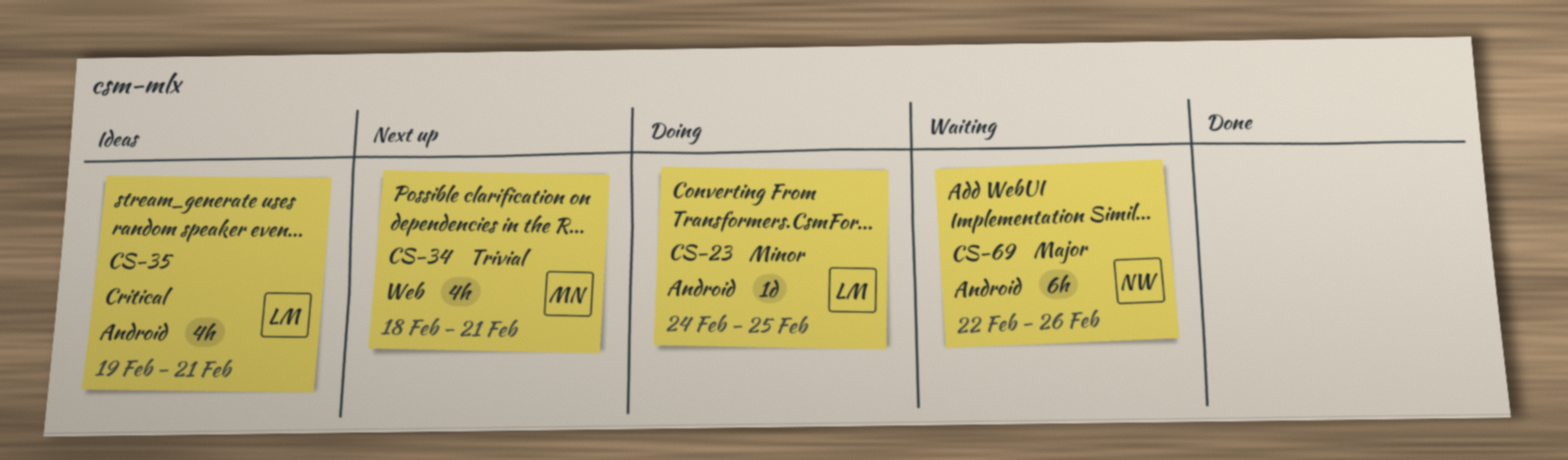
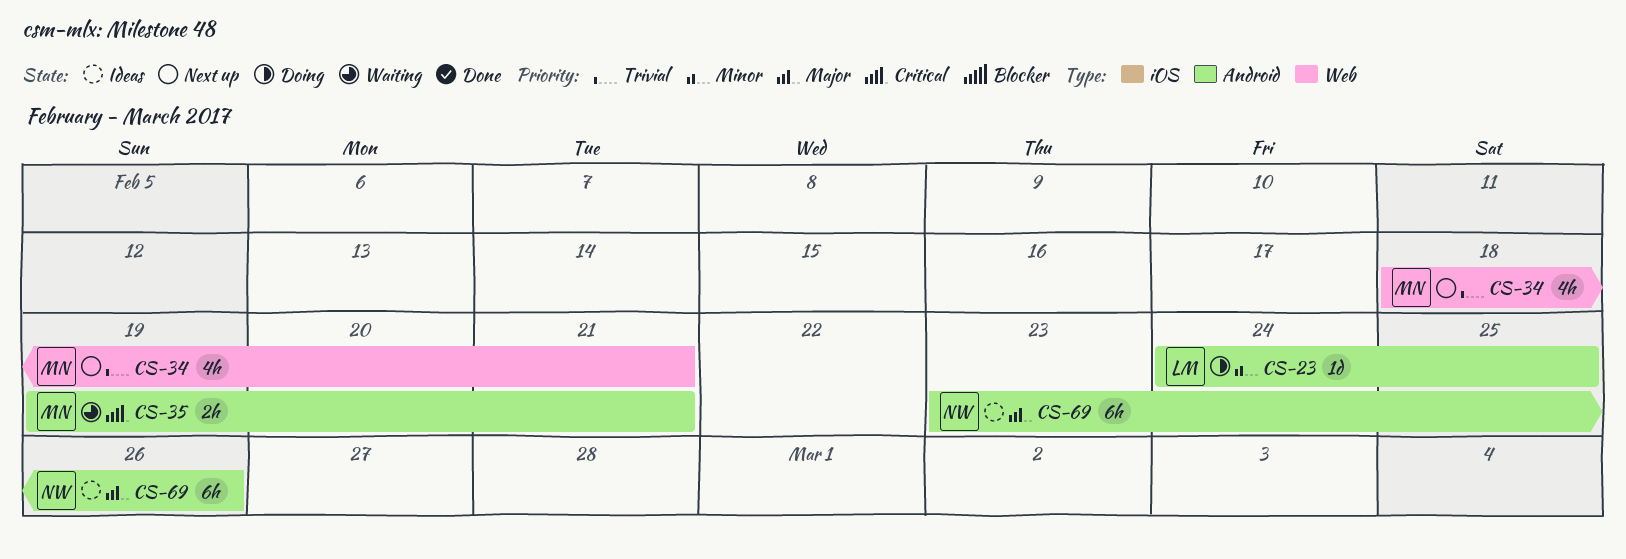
CS-35, status: Ideas -> Waiting
CS-35, owner: LM -> MN
CS-35, estimate: 4h -> 2h
CS-69, status: Waiting -> Ideas
CS-69, start: Feb 22 -> Feb 23

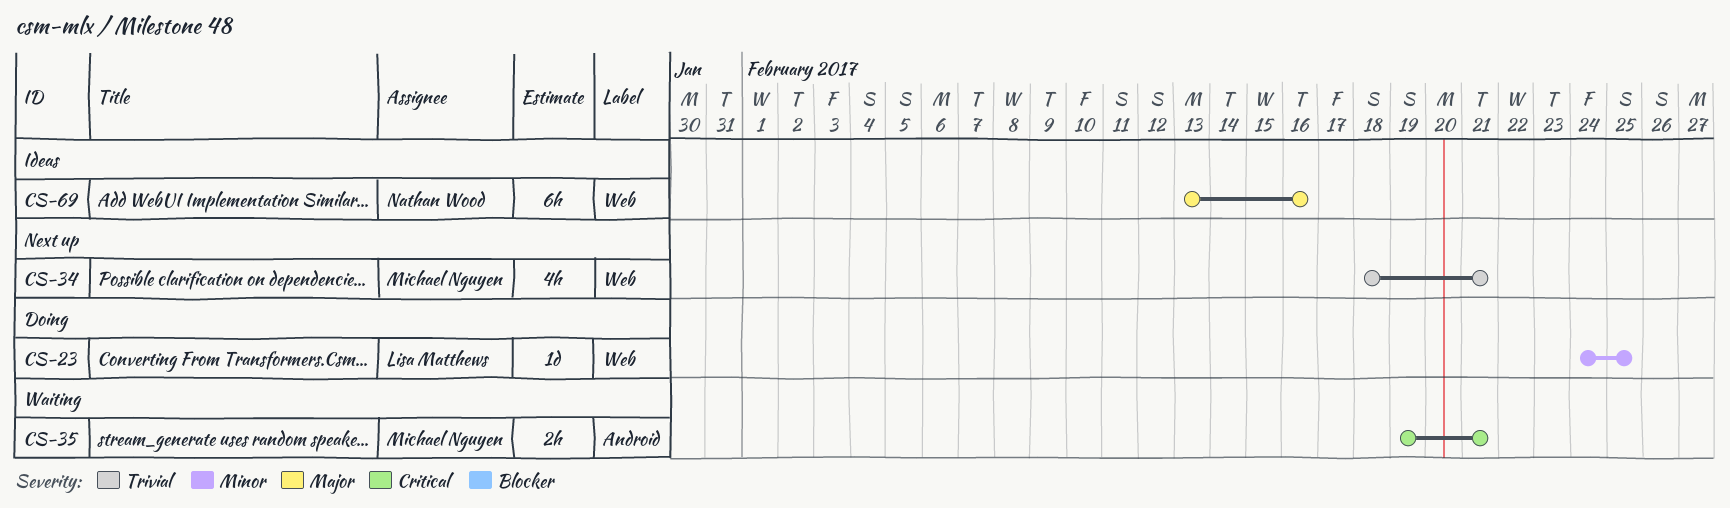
CS-23, label: Android -> Web
CS-69, label: Android -> Web
CS-69, start: Feb 23 -> Feb 13
CS-69, due: Feb 26 -> Feb 16

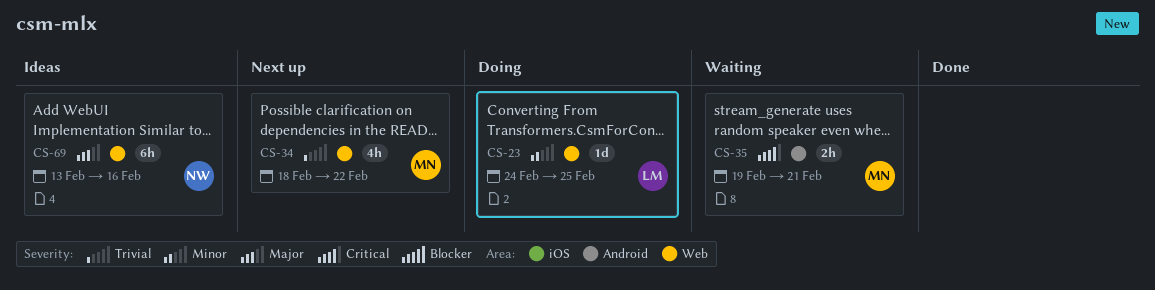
CS-34, due: Feb 21 -> Feb 22

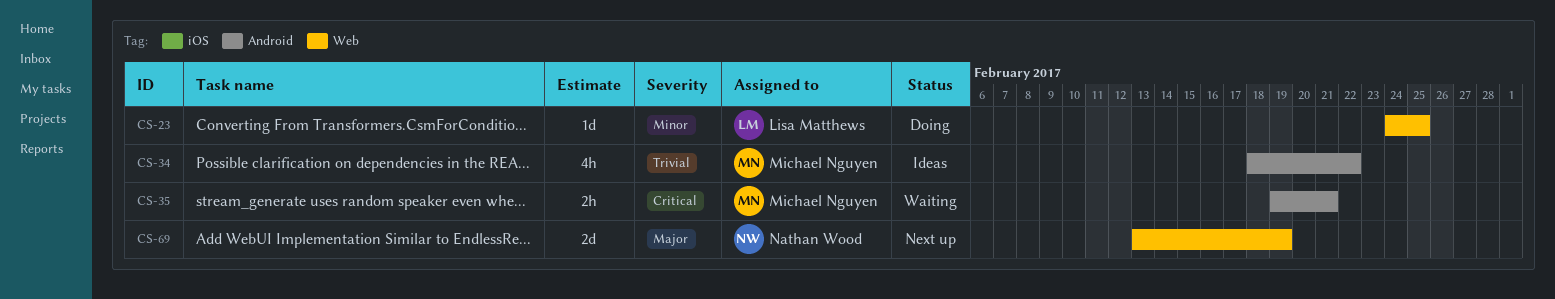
CS-34, status: Next up -> Ideas
CS-34, label: Web -> Android
CS-69, status: Ideas -> Next up
CS-69, estimate: 6h -> 2d
CS-69, due: Feb 16 -> Feb 19

